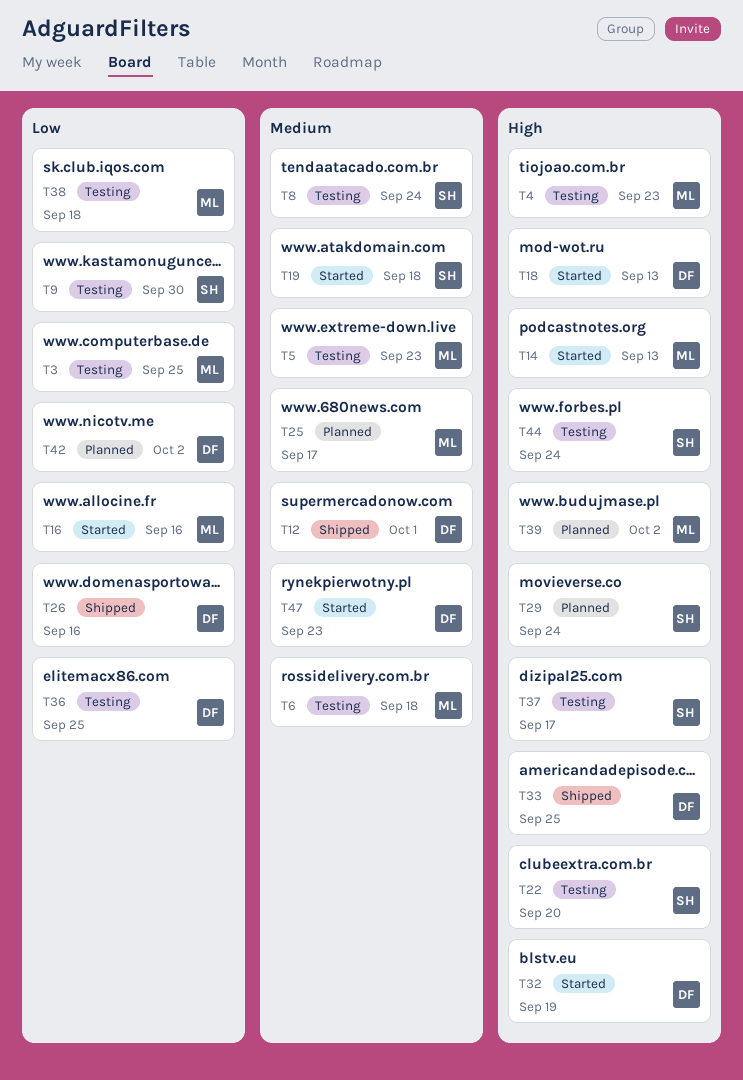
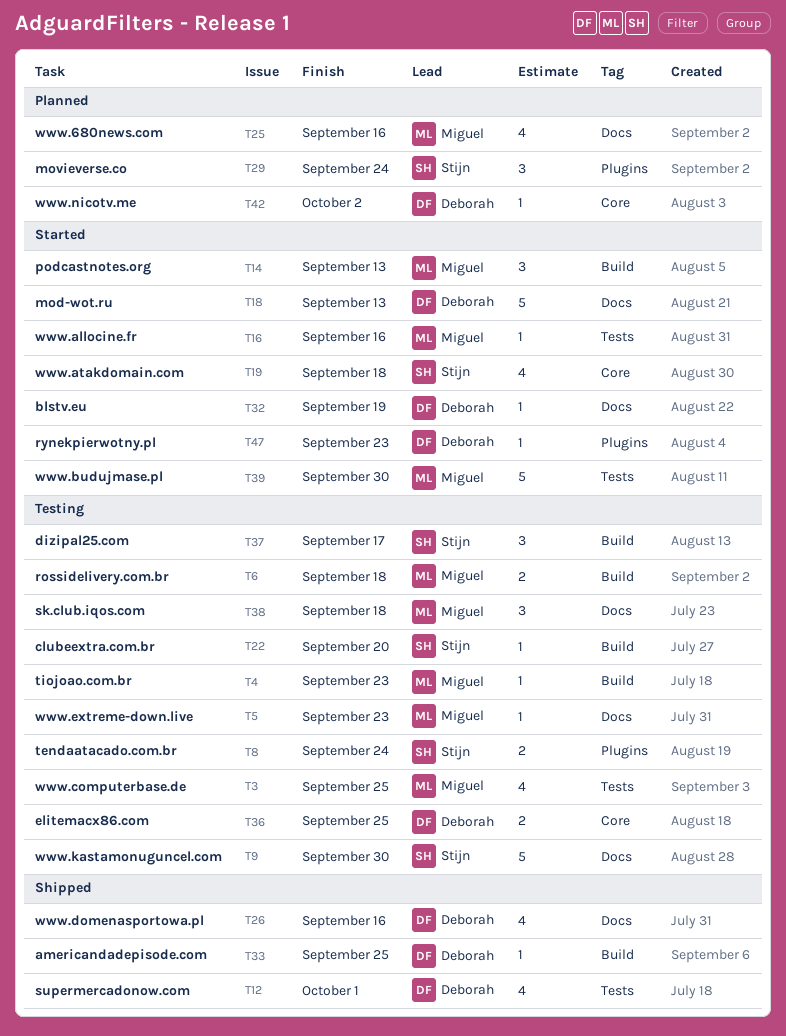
T25, due: Sep 17 -> Sep 16
T39, status: Planned -> Started
T39, due: Oct 2 -> Sep 30
T44: present -> none

